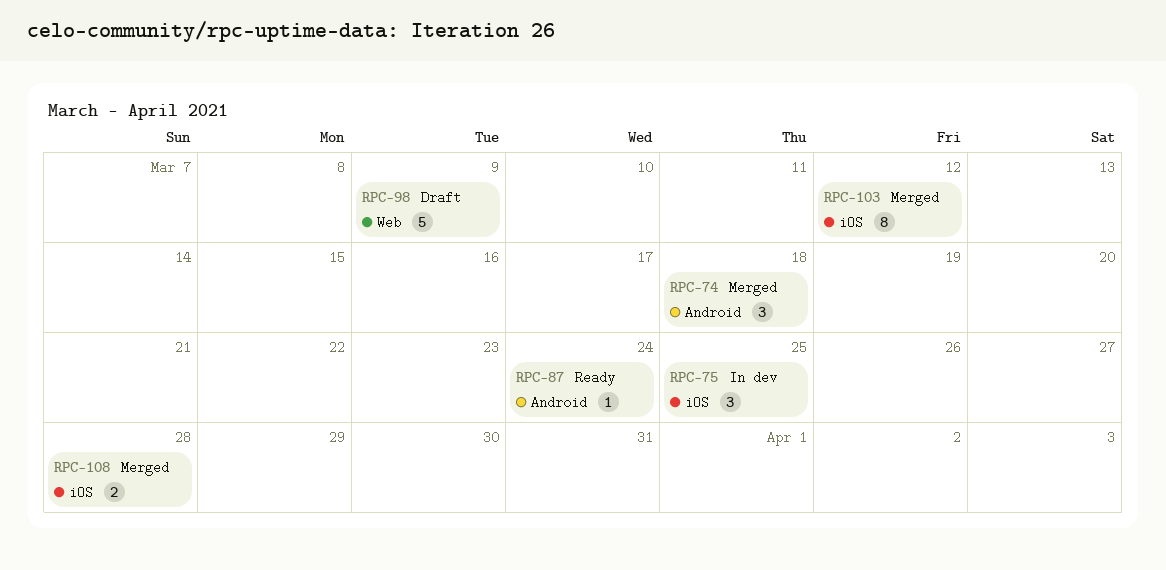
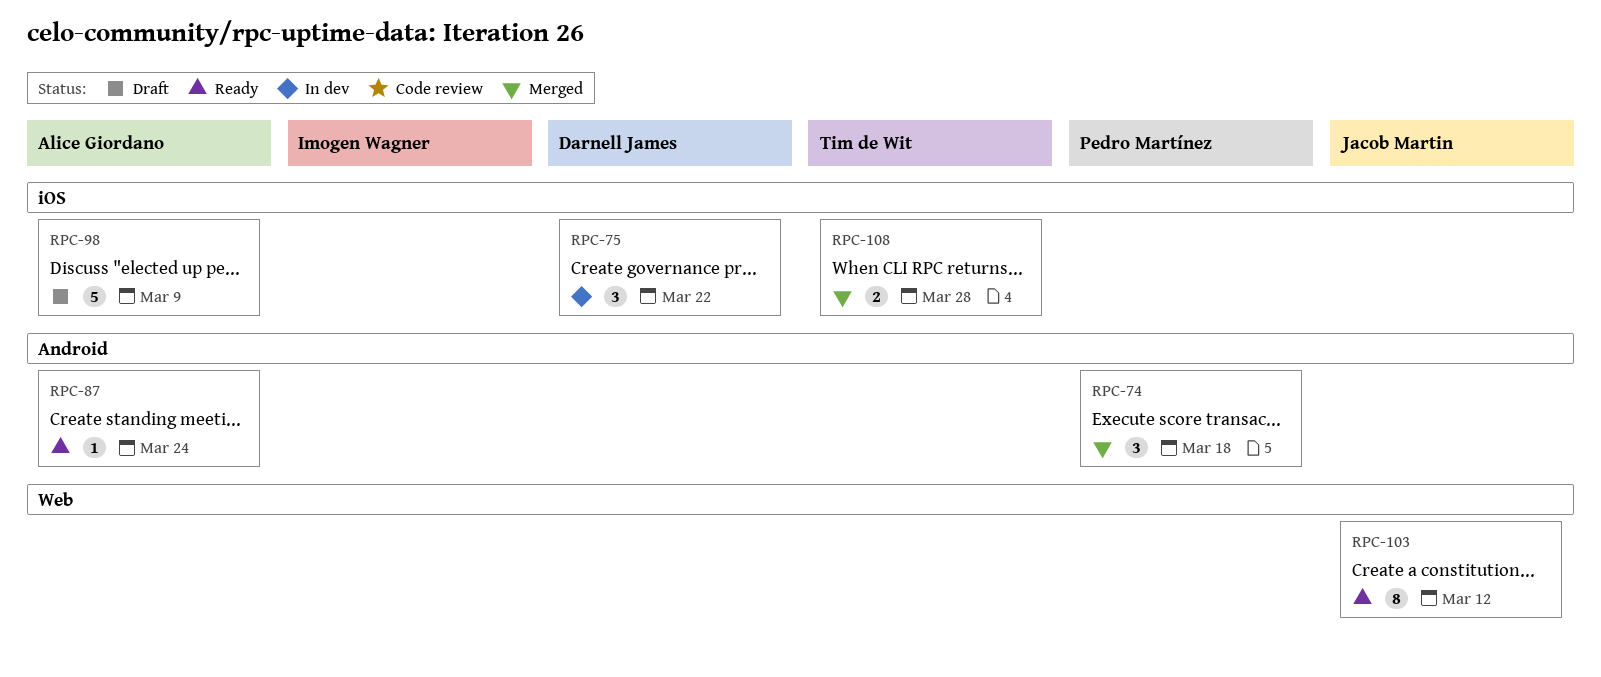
RPC-75, due: Mar 25 -> Mar 22
RPC-98, label: Web -> iOS
RPC-103, status: Merged -> Ready
RPC-103, label: iOS -> Web

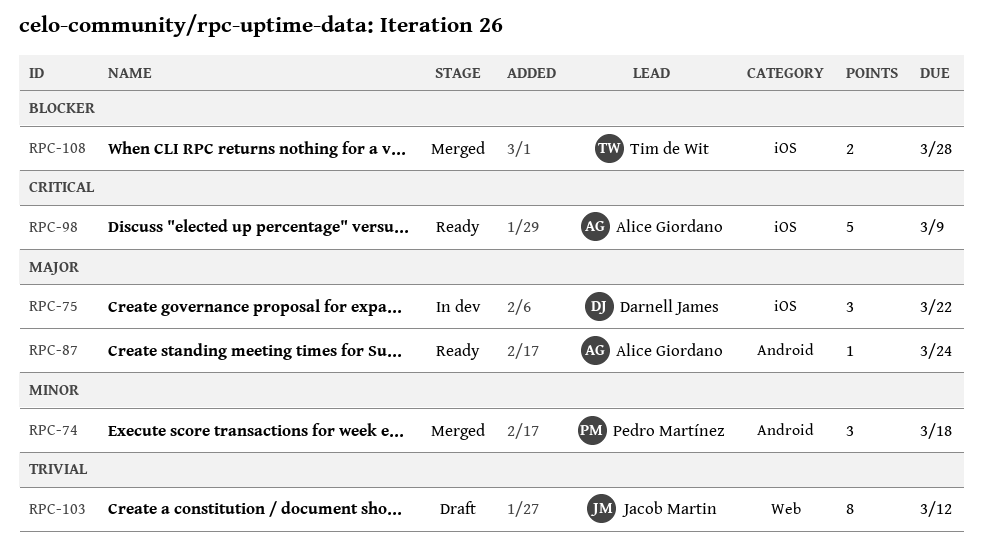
RPC-98, status: Draft -> Ready
RPC-103, status: Ready -> Draft

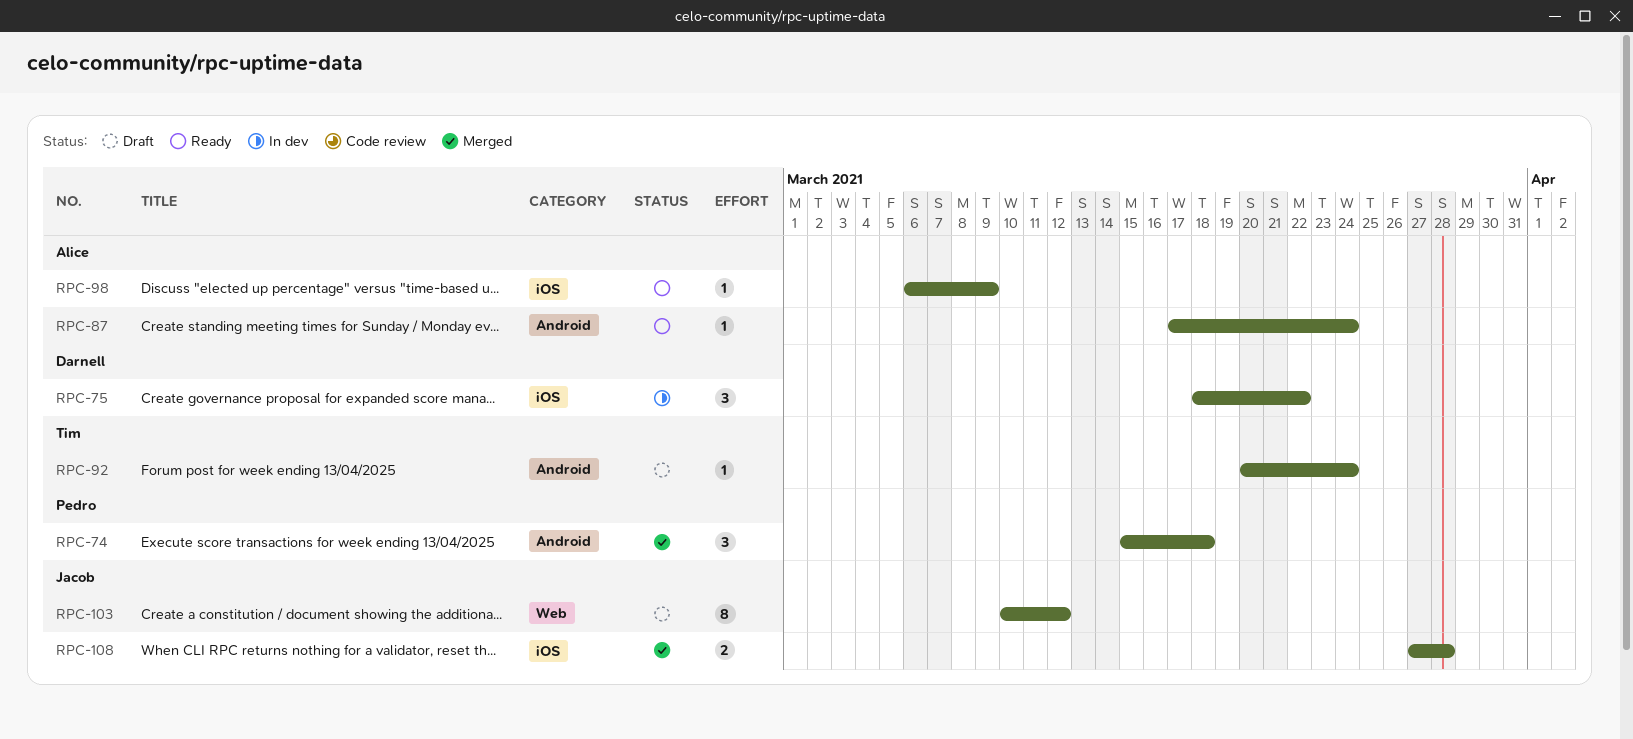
RPC-92: none -> present
RPC-98, estimate: 5 -> 1
RPC-108, owner: Tim de Wit -> Jacob Martin

